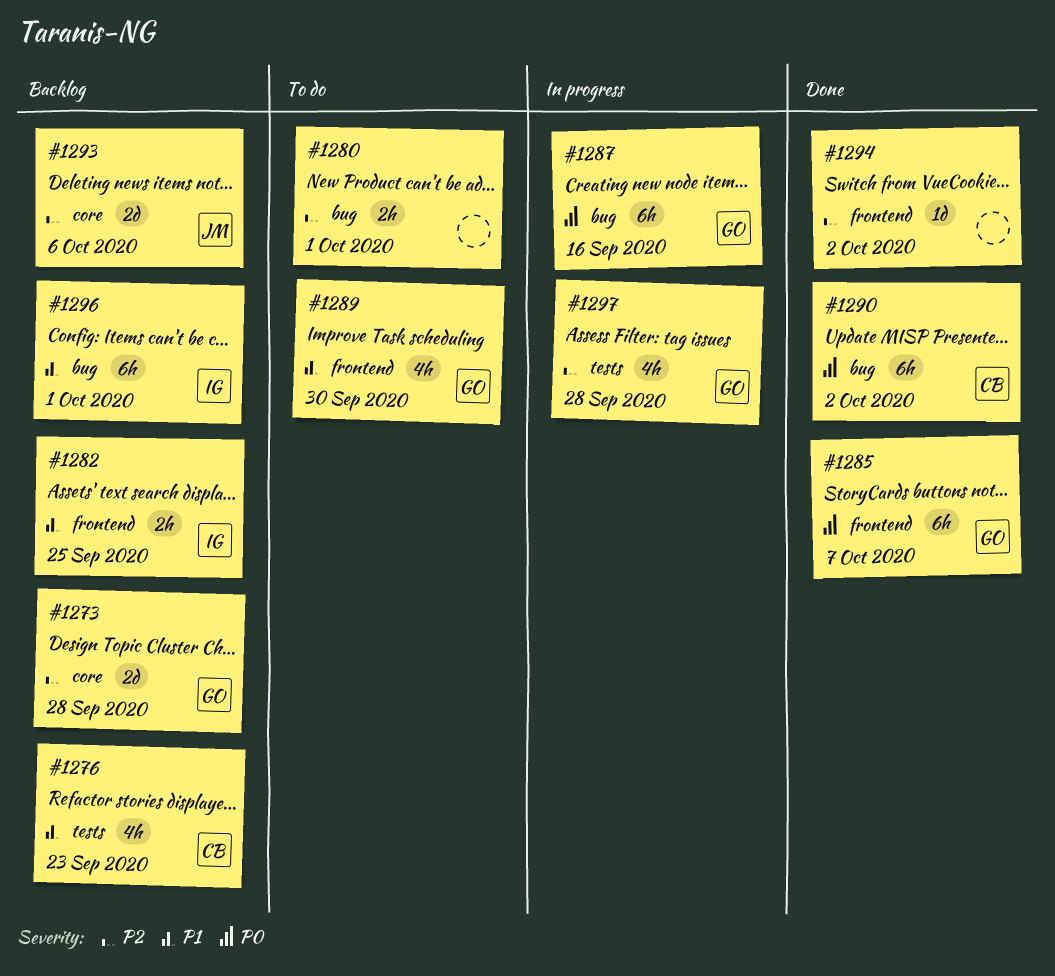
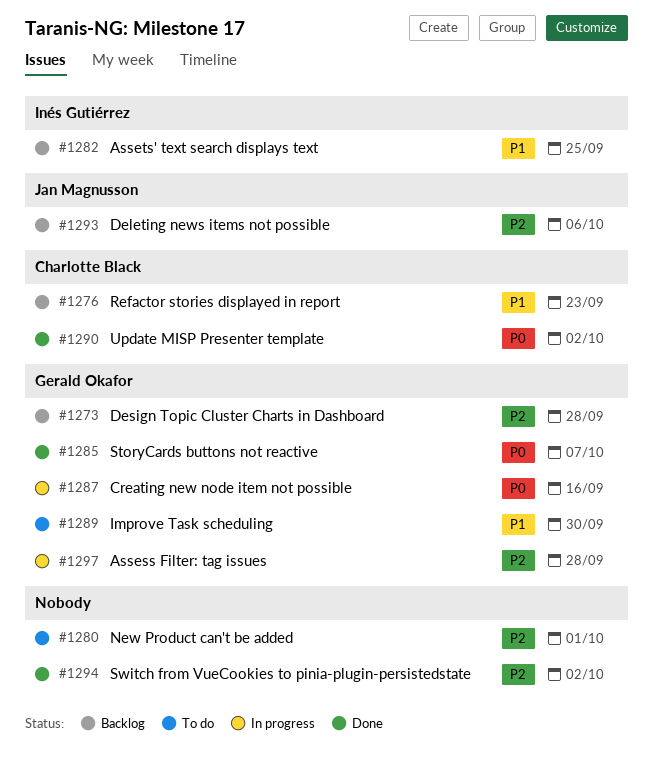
#1296: present -> none

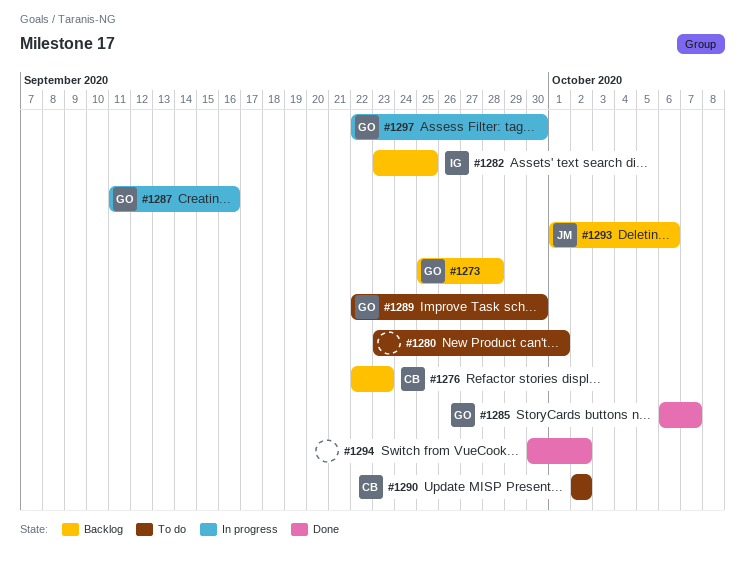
#1290, status: Done -> To do
#1297, due: Sep 28 -> Sep 30

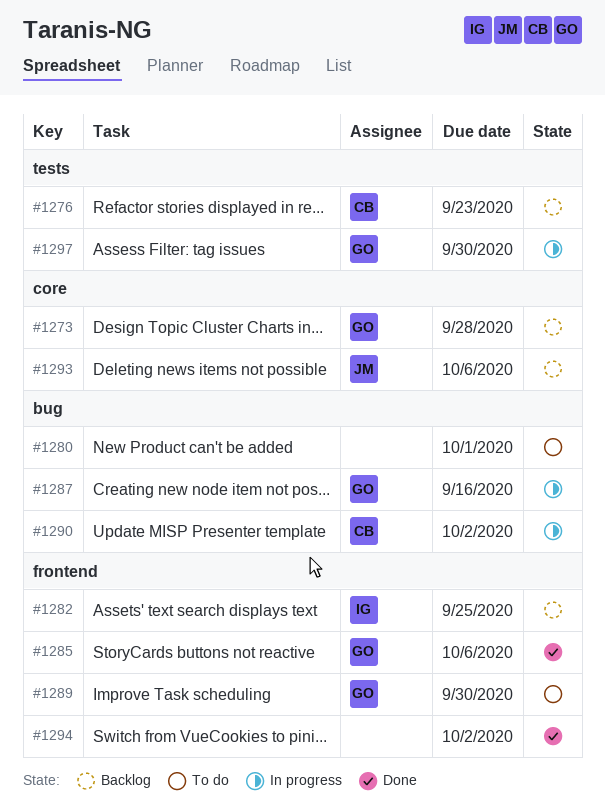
#1285, due: Oct 7 -> Oct 6
#1290, status: To do -> In progress

